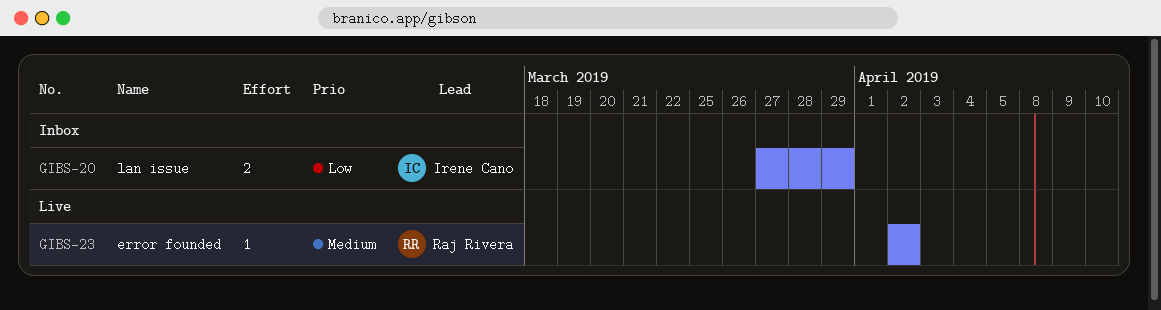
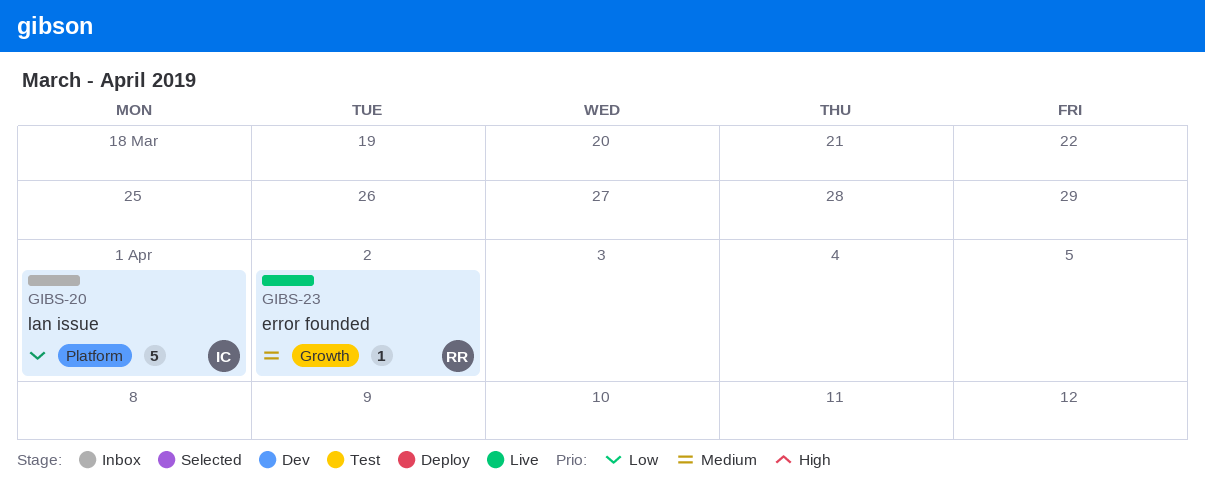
GIBS-20, estimate: 2 -> 5
GIBS-20, due: Mar 29 -> Apr 1

